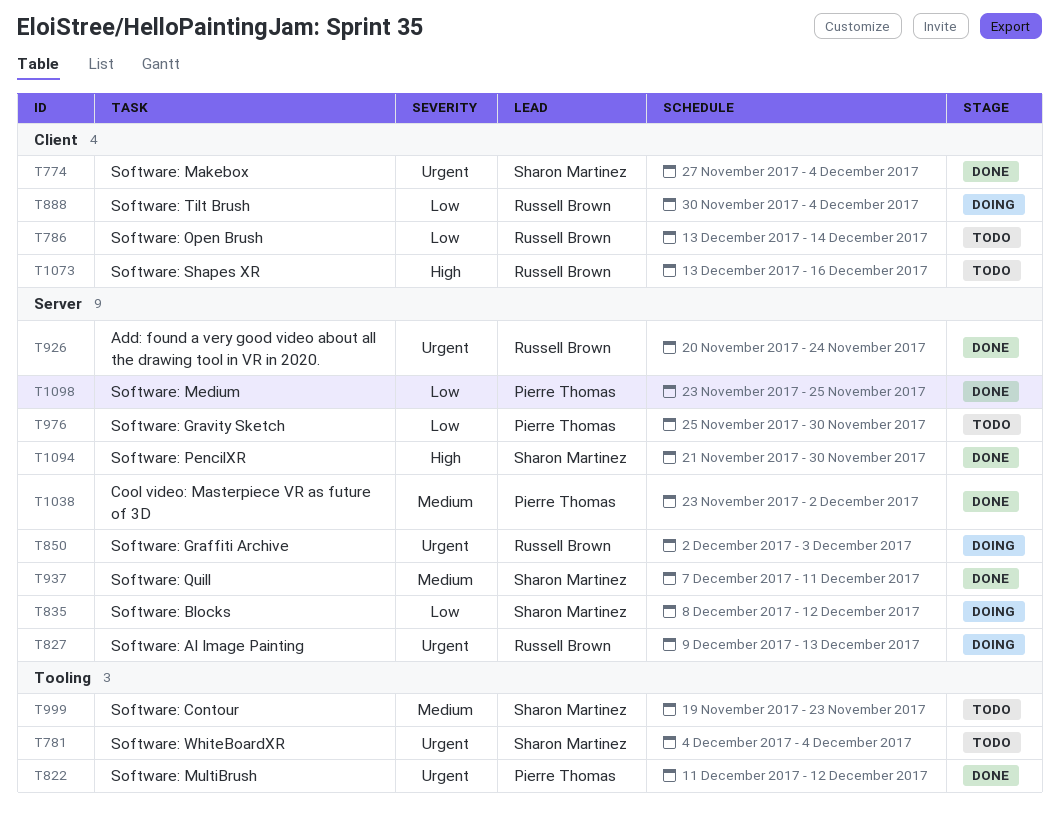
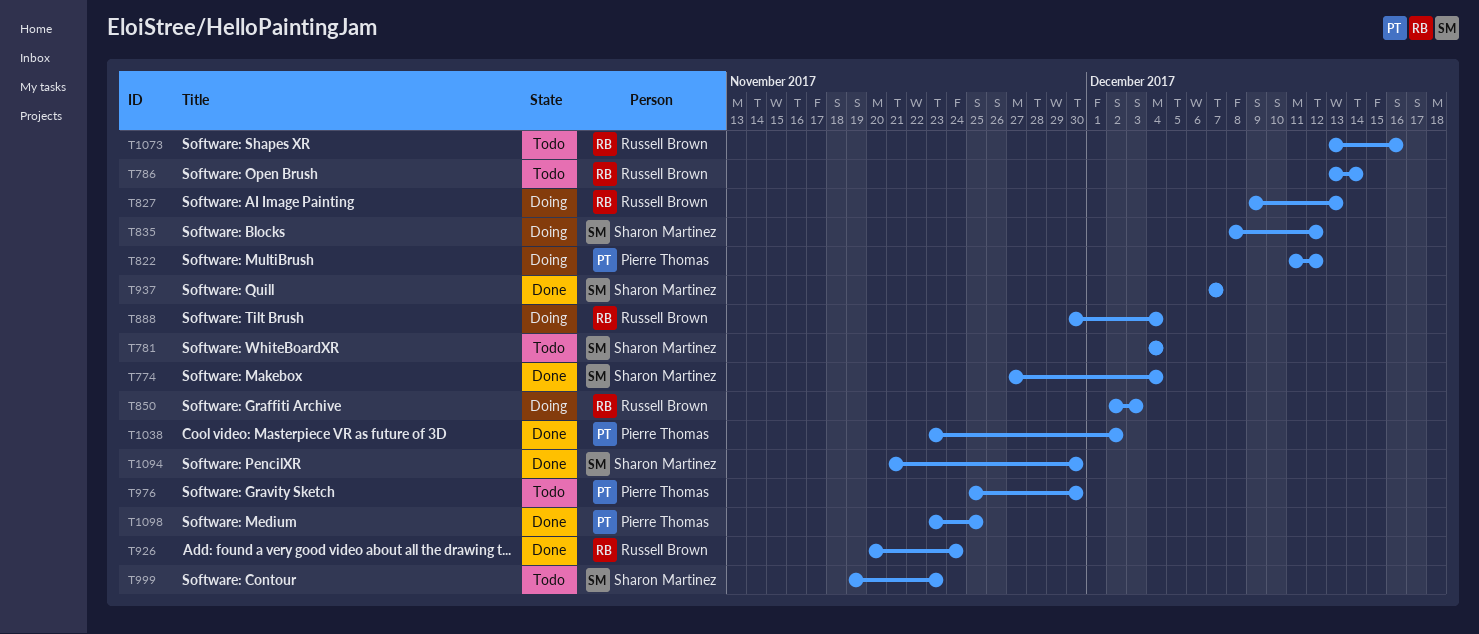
T822, status: Done -> Doing
T937, due: Dec 11 -> Dec 7

